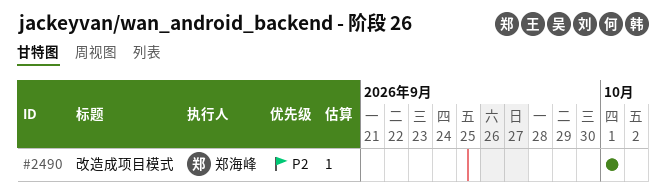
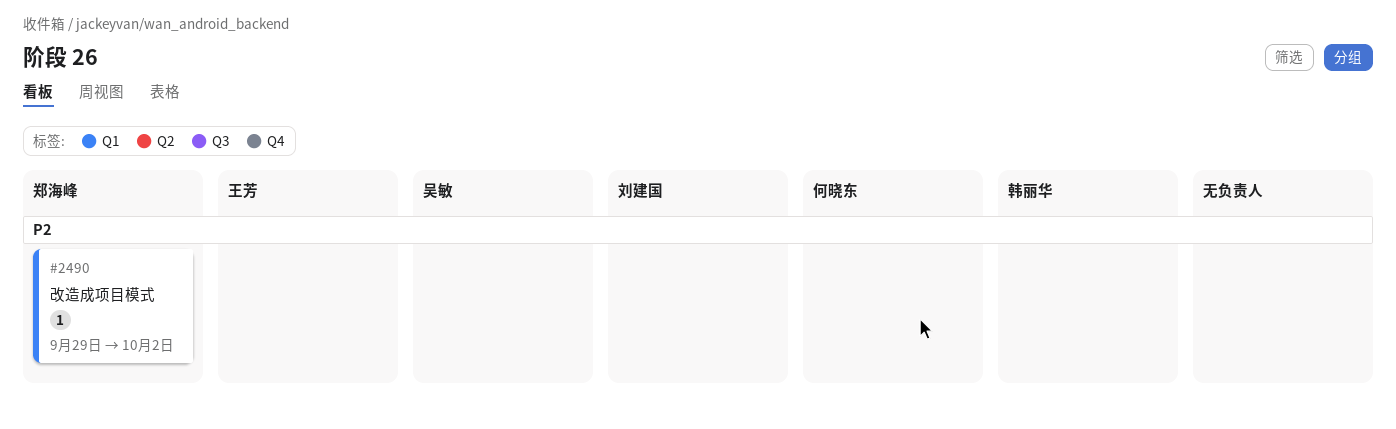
#2490, start: Oct 1 -> Sep 29
#2490, due: Oct 1 -> Oct 2

